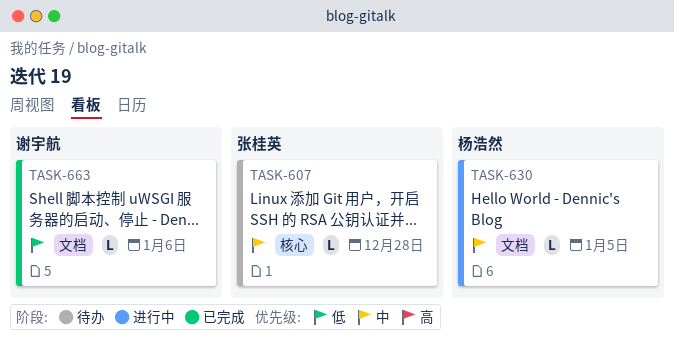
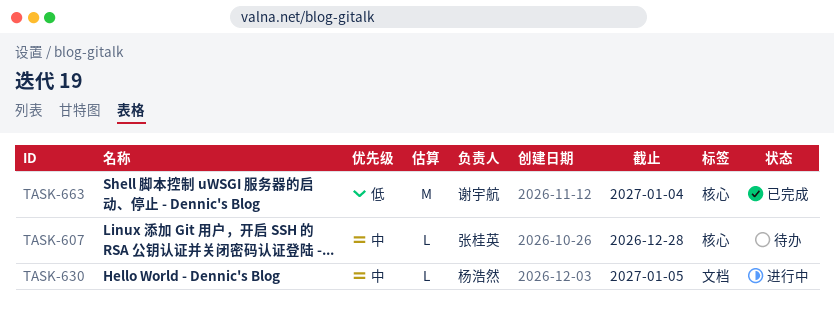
TASK-663, label: 文档 -> 核心
TASK-663, estimate: L -> M
TASK-663, due: Jan 6 -> Jan 4

